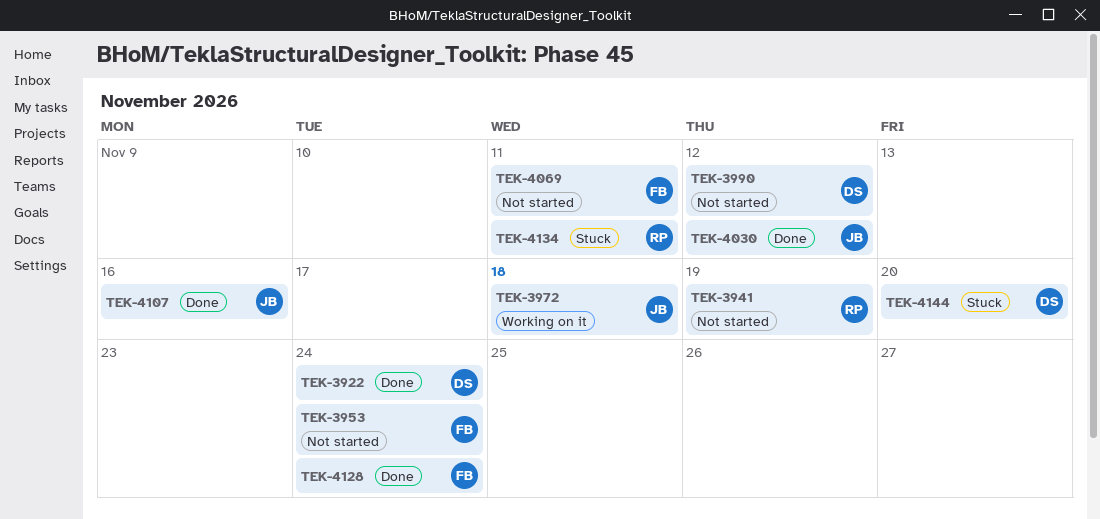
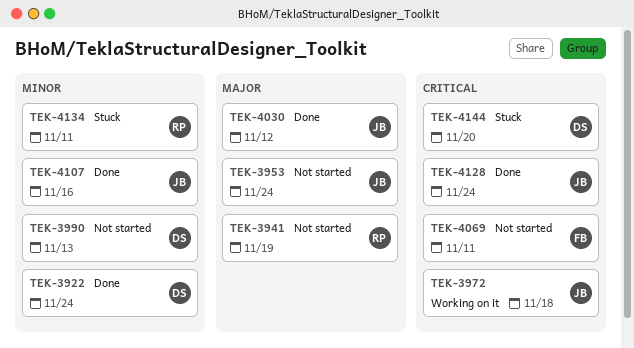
TEK-3953, owner: FB -> JB
TEK-3990, due: Nov 12 -> Nov 13
TEK-4128, owner: FB -> JB

